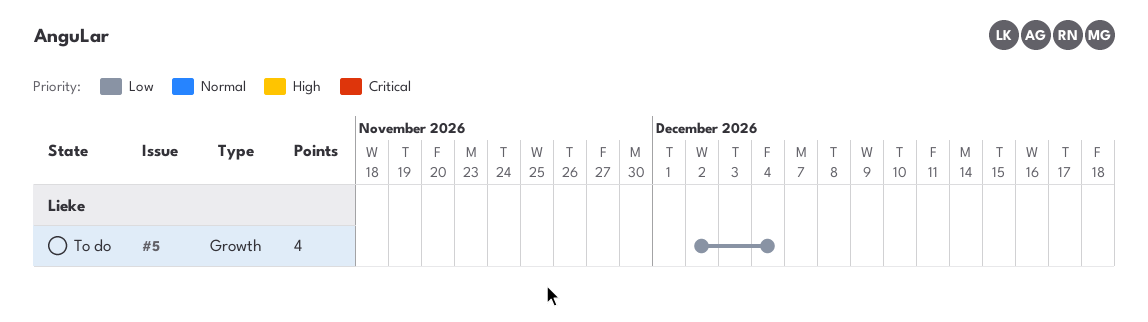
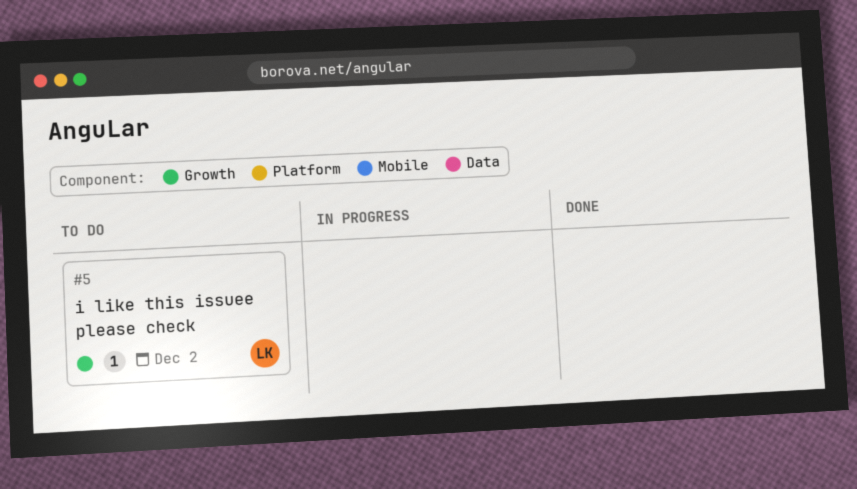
#5, estimate: 4 -> 1
#5, due: Dec 4 -> Dec 2

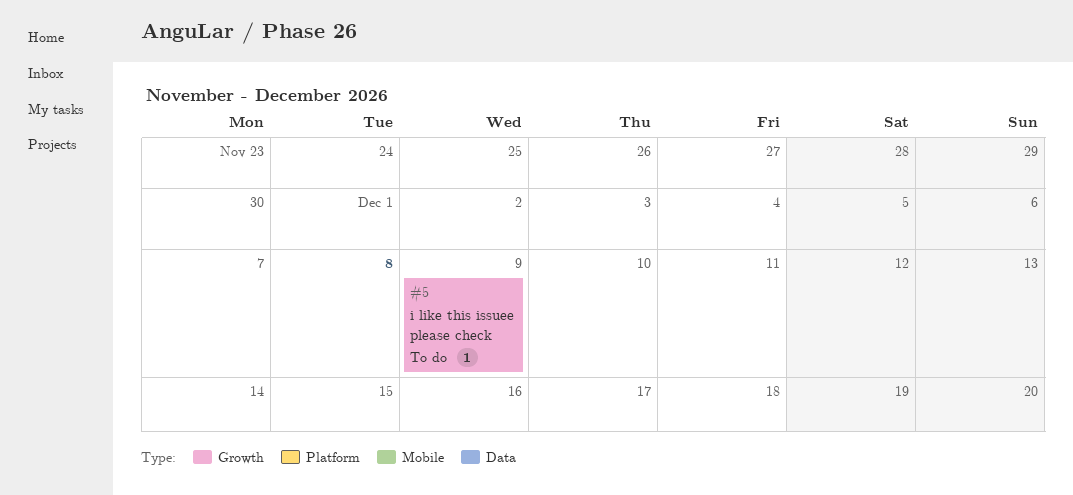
#5, due: Dec 2 -> Dec 9

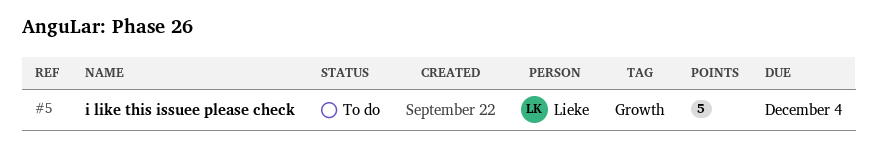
#5, estimate: 1 -> 5
#5, due: Dec 9 -> Dec 4

